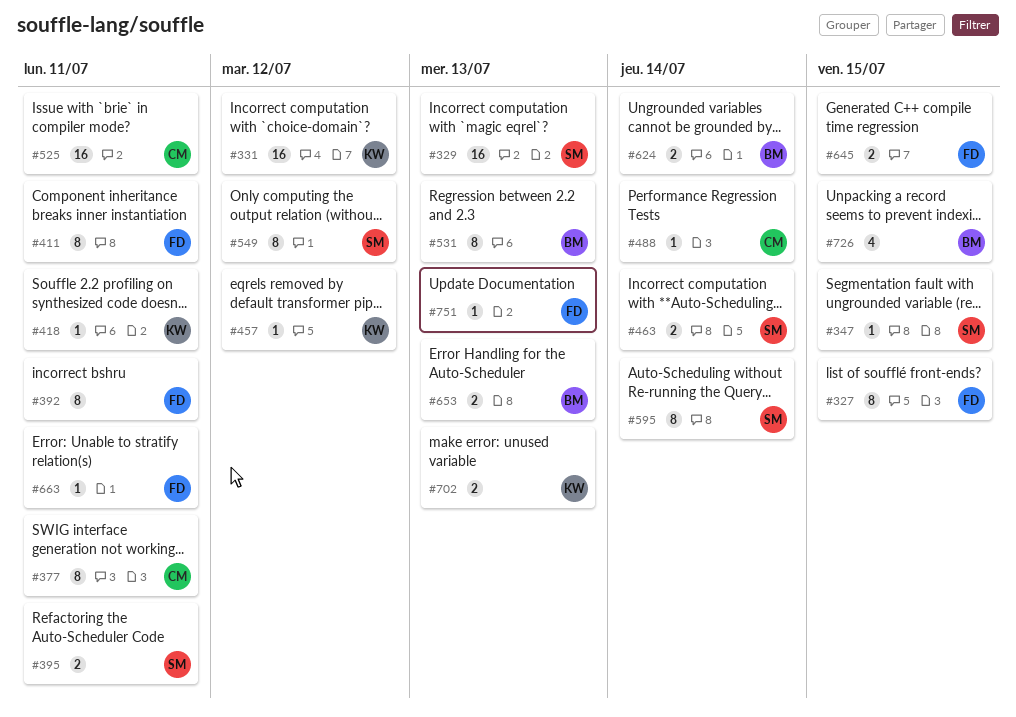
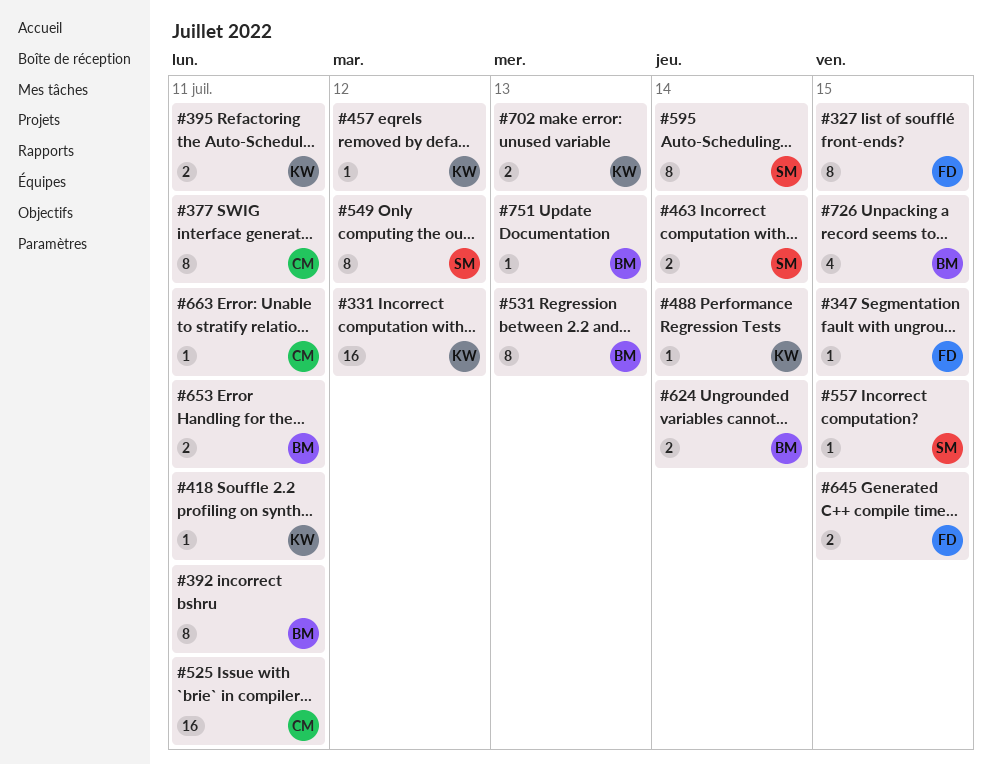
#329: present -> none
#347, owner: SM -> FD
#392, owner: FD -> BM
#395, owner: SM -> KW
#411: present -> none
#488, owner: CM -> KW
#557: none -> present
#653, due: Jul 13 -> Jul 11
#663, owner: FD -> CM
#751, owner: FD -> BM

